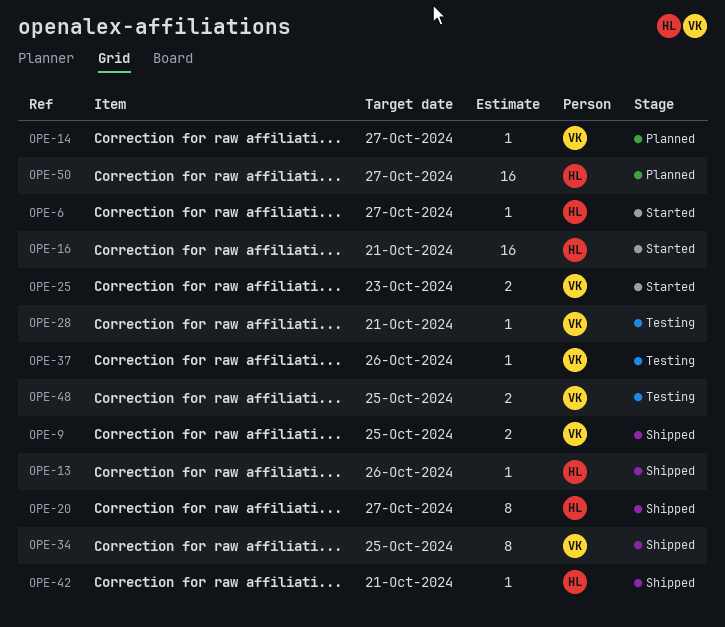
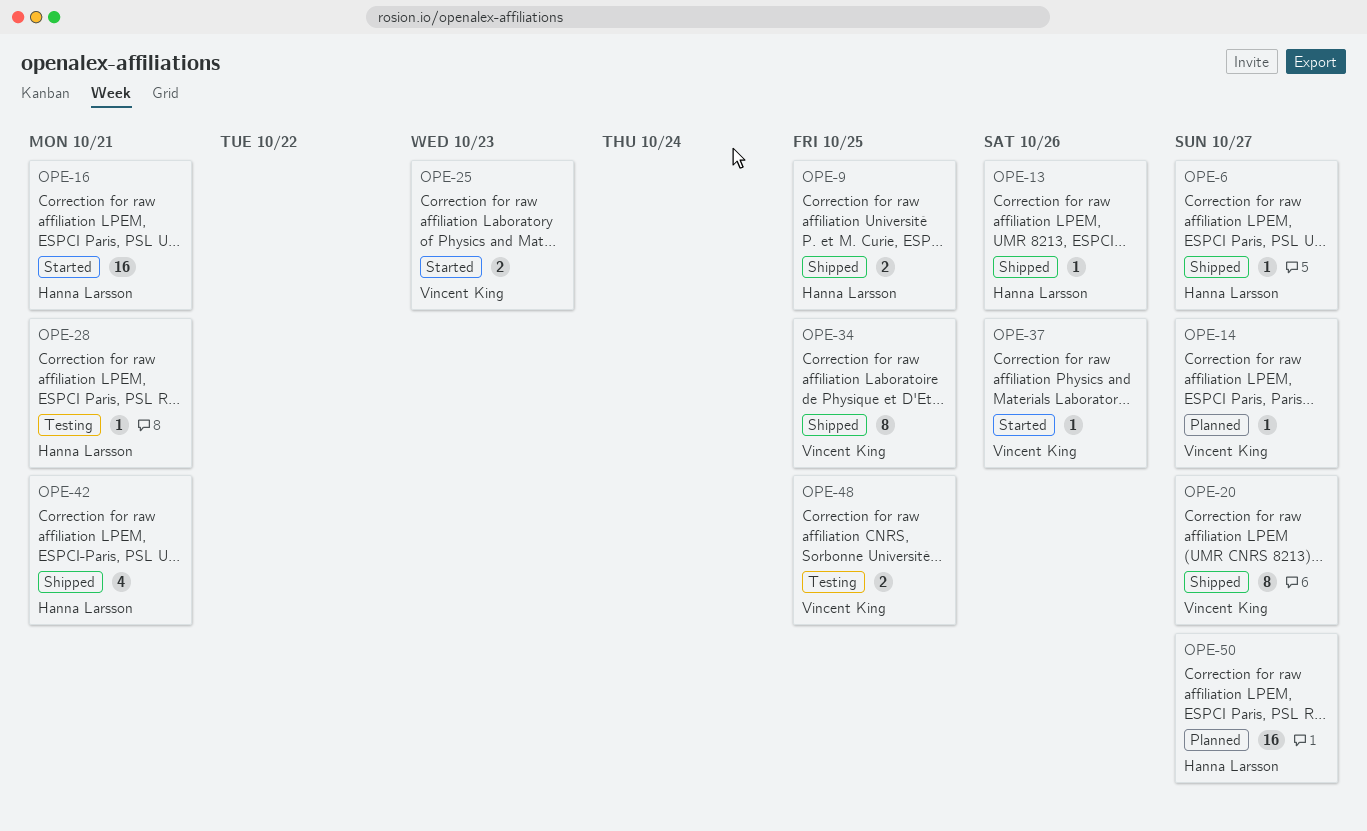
OPE-6, status: Started -> Shipped
OPE-9, owner: Vincent King -> Hanna Larsson
OPE-20, owner: Hanna Larsson -> Vincent King
OPE-28, owner: Vincent King -> Hanna Larsson
OPE-37, status: Testing -> Started
OPE-42, estimate: 1 -> 4

